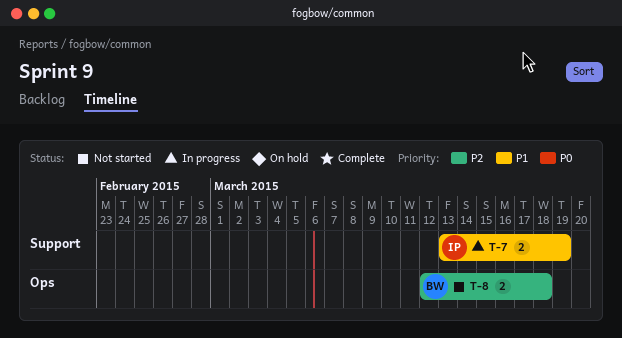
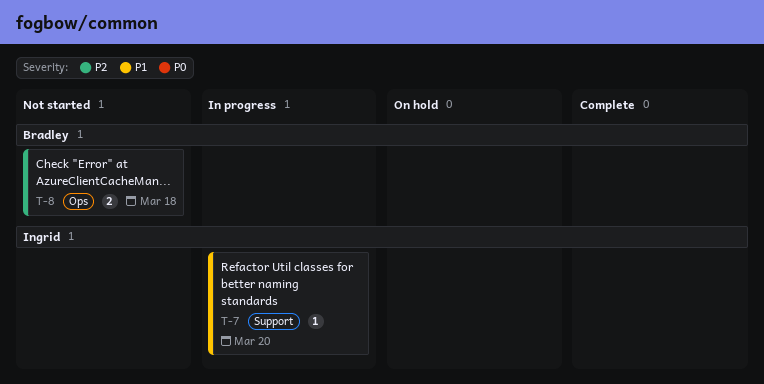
T-7, estimate: 2 -> 1
T-7, due: Mar 19 -> Mar 20

